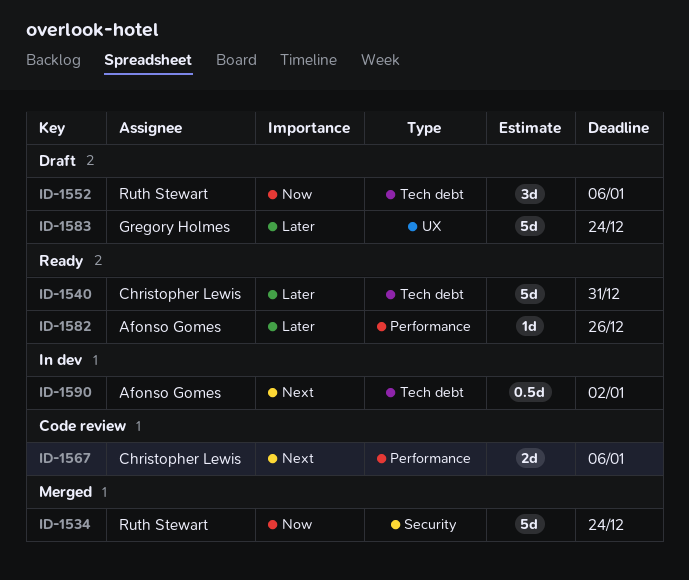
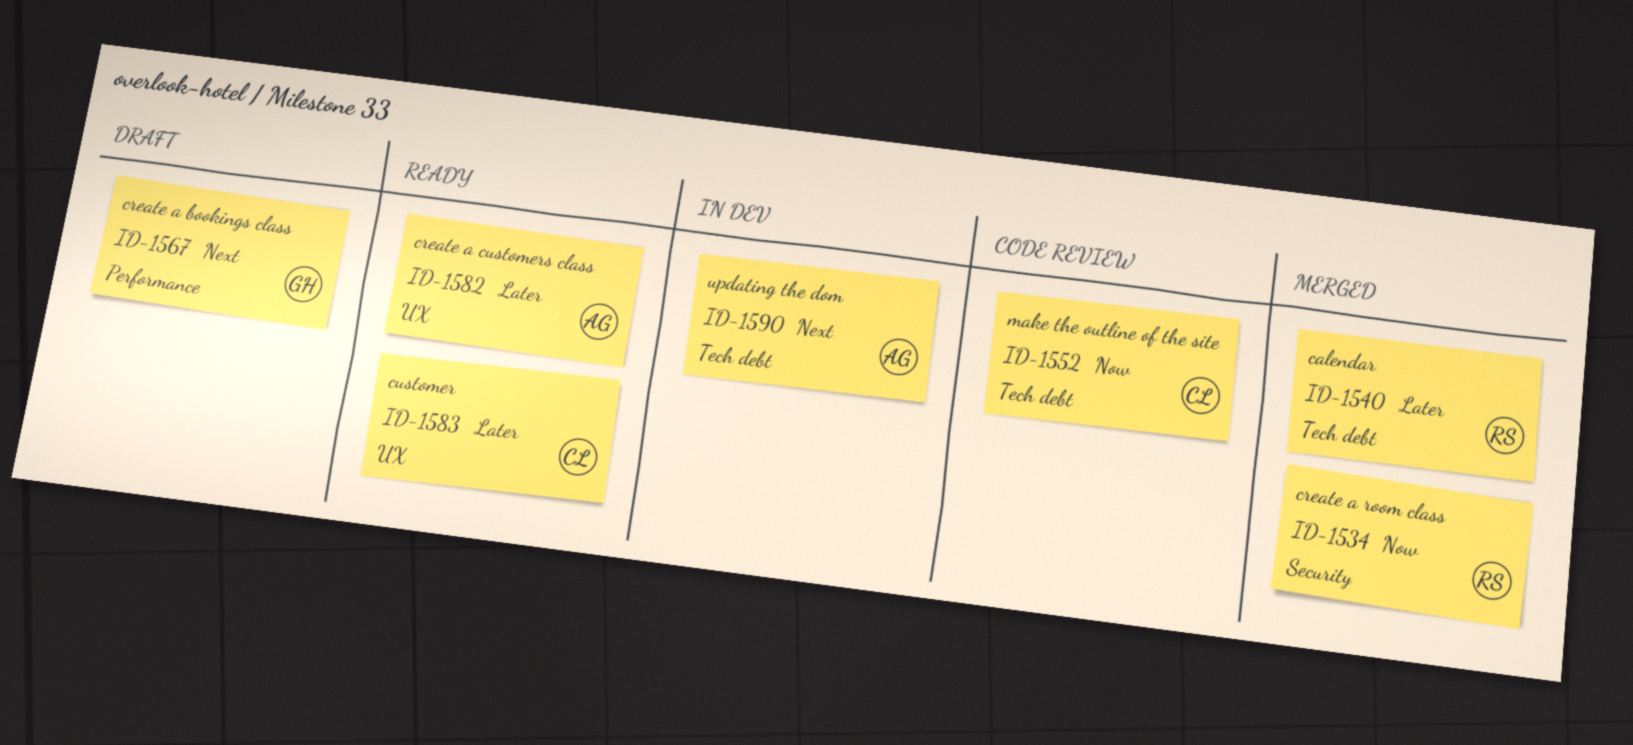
ID-1540, status: Ready -> Merged
ID-1540, owner: Christopher Lewis -> Ruth Stewart
ID-1552, status: Draft -> Code review
ID-1552, owner: Ruth Stewart -> Christopher Lewis
ID-1567, status: Code review -> Draft
ID-1567, owner: Christopher Lewis -> Gregory Holmes
ID-1582, label: Performance -> UX
ID-1583, status: Draft -> Ready
ID-1583, owner: Gregory Holmes -> Christopher Lewis

